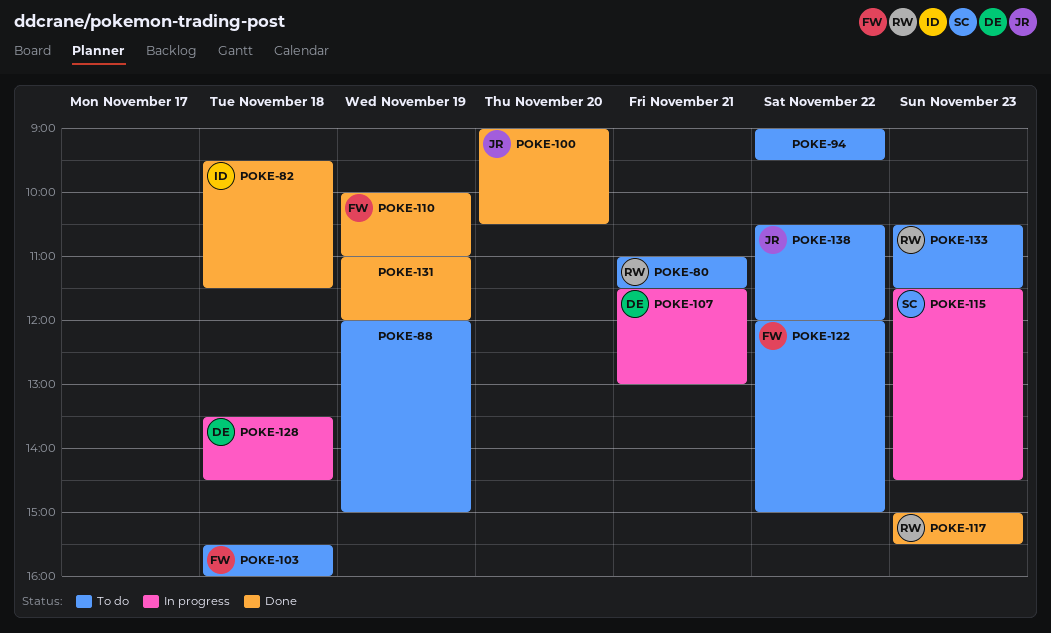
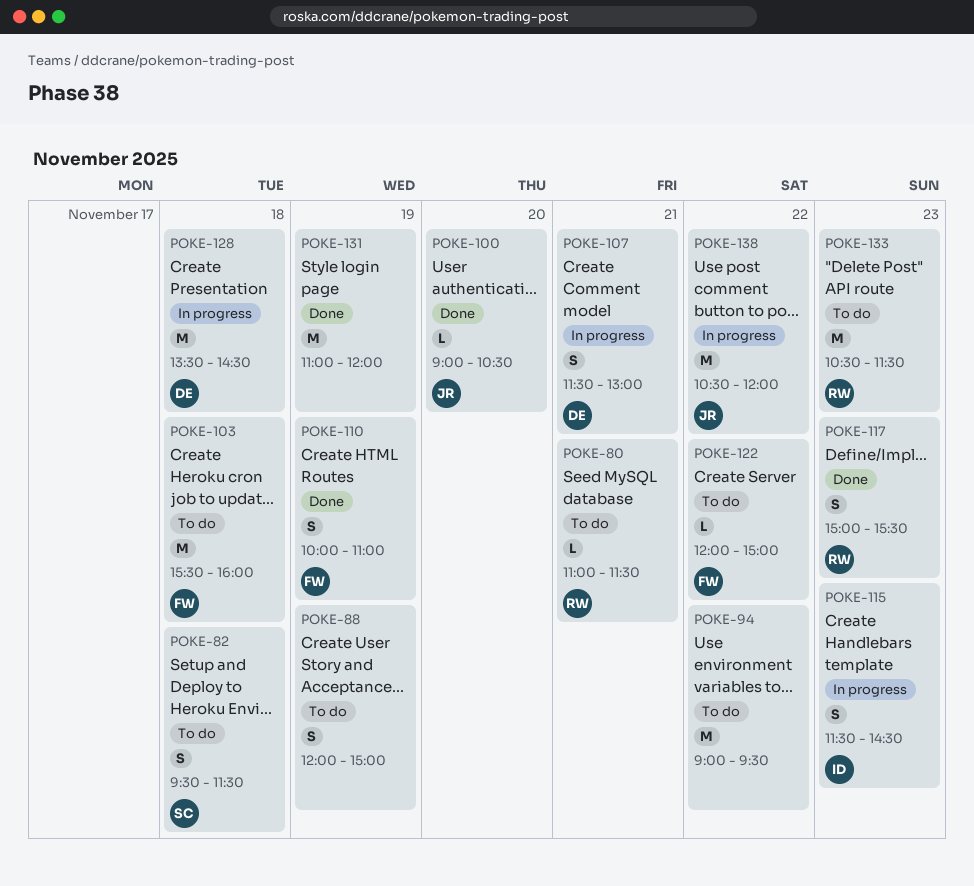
POKE-82, status: Done -> To do
POKE-82, owner: ID -> SC
POKE-115, owner: SC -> ID
POKE-138, status: To do -> In progress

